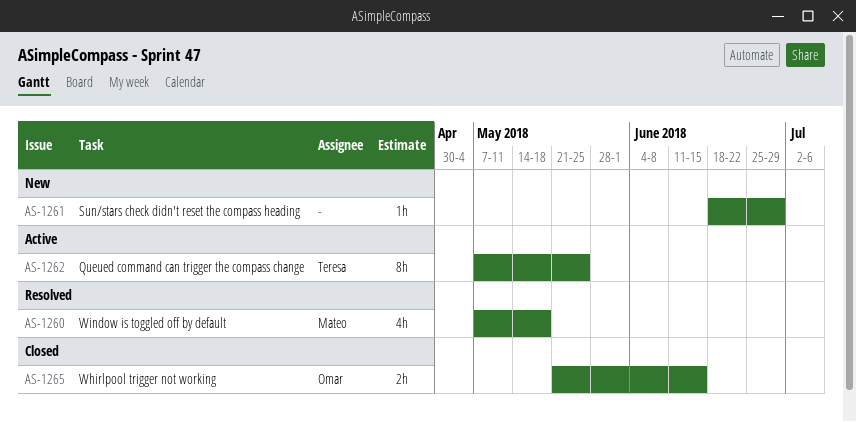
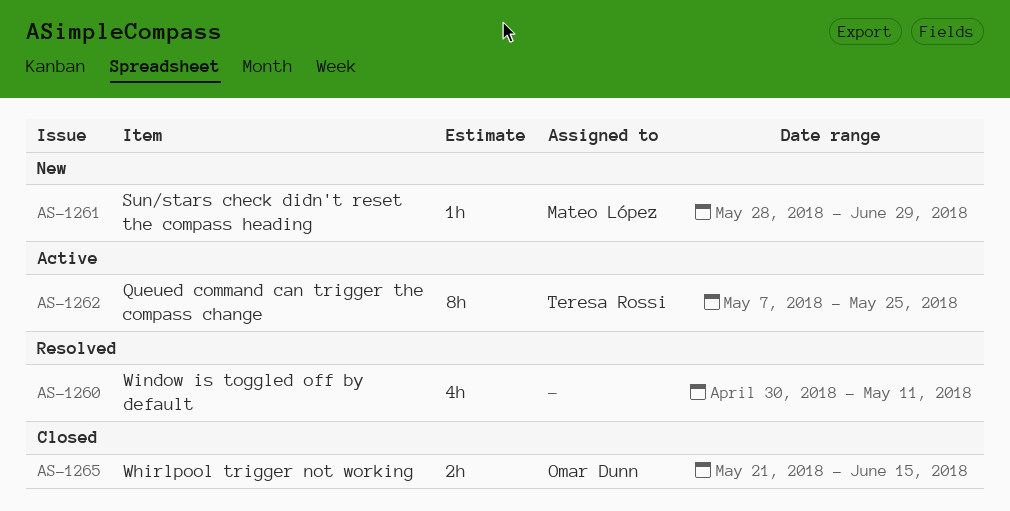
AS-1260, owner: Mateo López -> none
AS-1260, start: May 7 -> Apr 30
AS-1260, due: May 18 -> May 11
AS-1261, owner: none -> Mateo López
AS-1261, start: Jun 18 -> May 28

